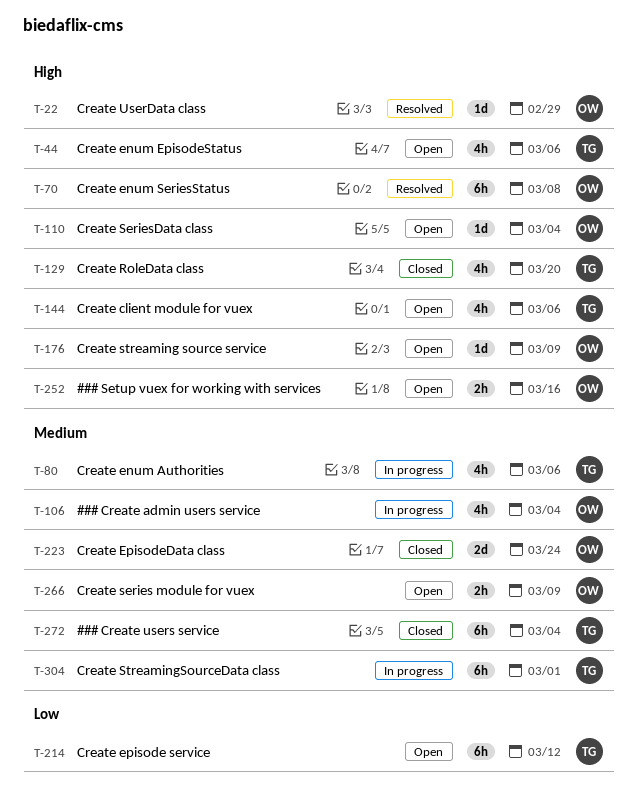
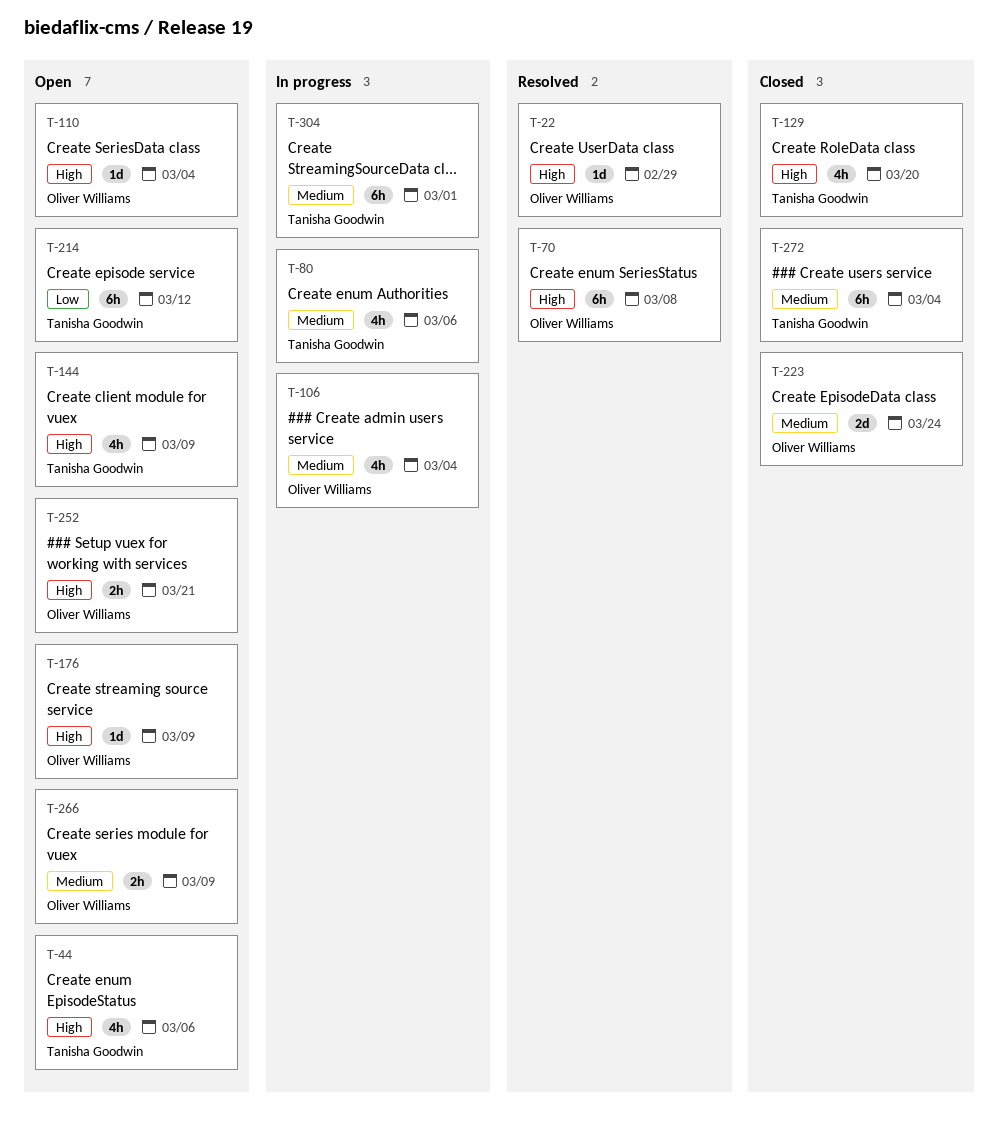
T-144, due: Mar 6 -> Mar 9
T-252, due: Mar 16 -> Mar 21

